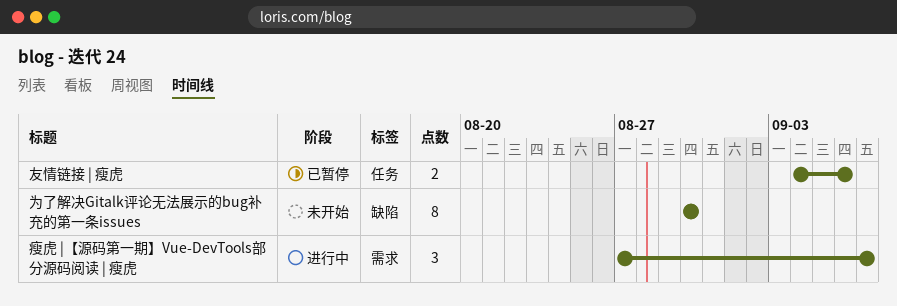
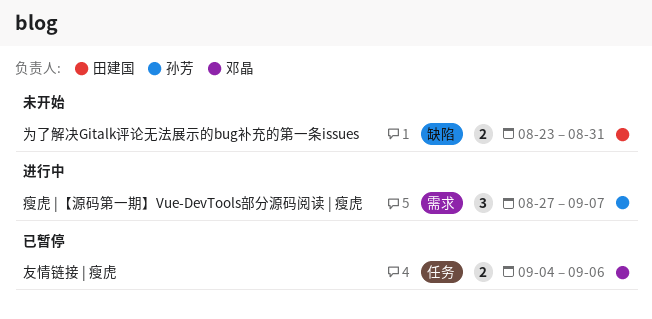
为了解决Gitalk评论无法展示的bug补充的第一条issues, estimate: 8 -> 2
为了解决Gitalk评论无法展示的bug补充的第一条issues, start: Aug 30 -> Aug 23
为了解决Gitalk评论无法展示的bug补充的第一条issues, due: Aug 30 -> Aug 31

